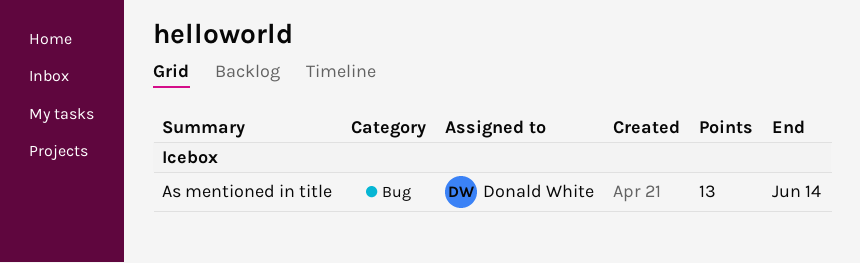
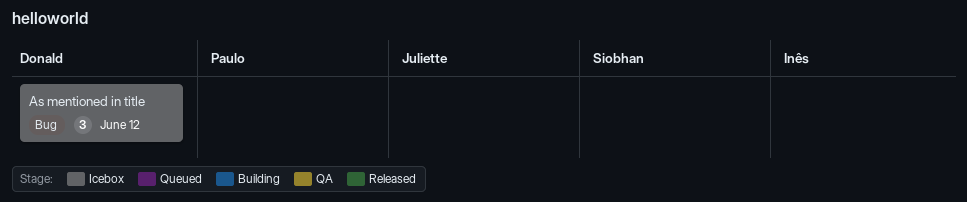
As mentioned in title, estimate: 13 -> 3
As mentioned in title, due: Jun 14 -> Jun 12

